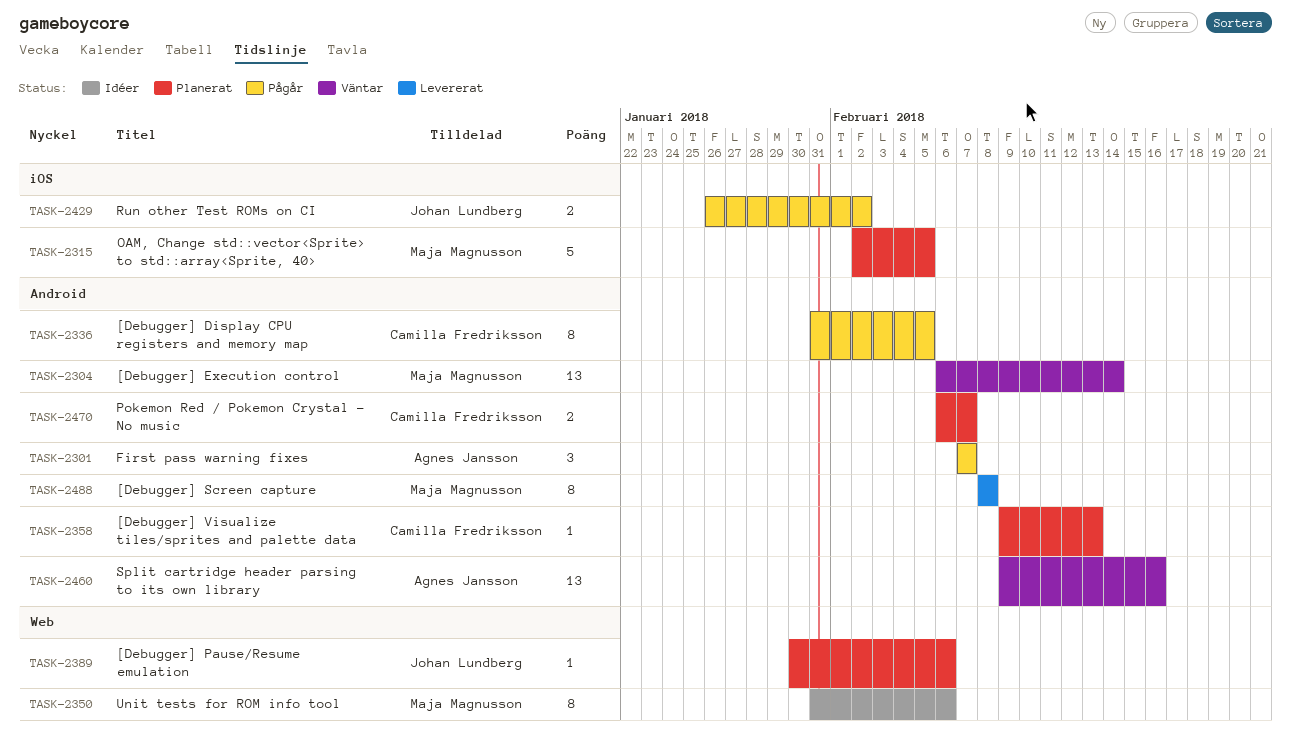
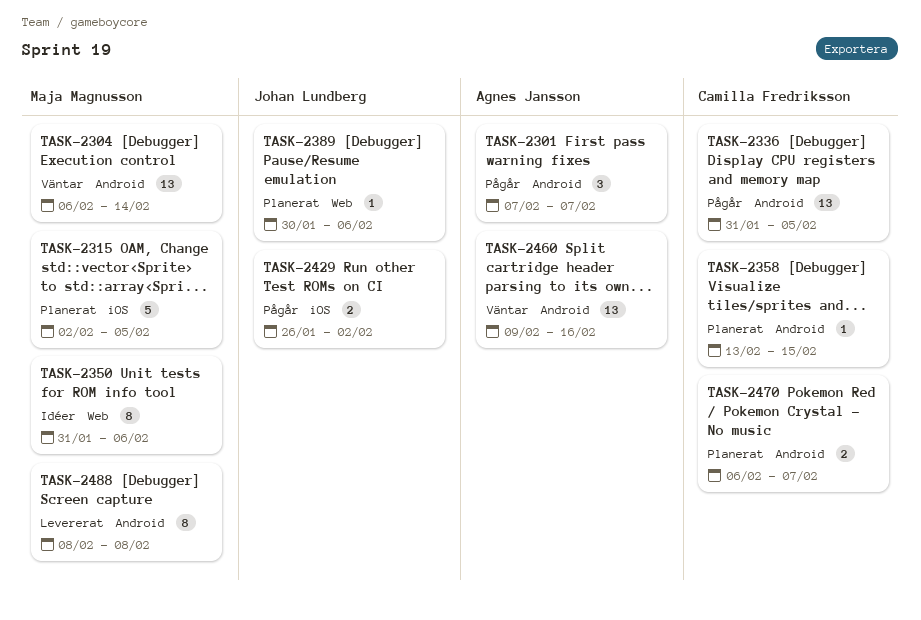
TASK-2336, estimate: 8 -> 13
TASK-2358, start: Feb 9 -> Feb 13
TASK-2358, due: Feb 13 -> Feb 15

